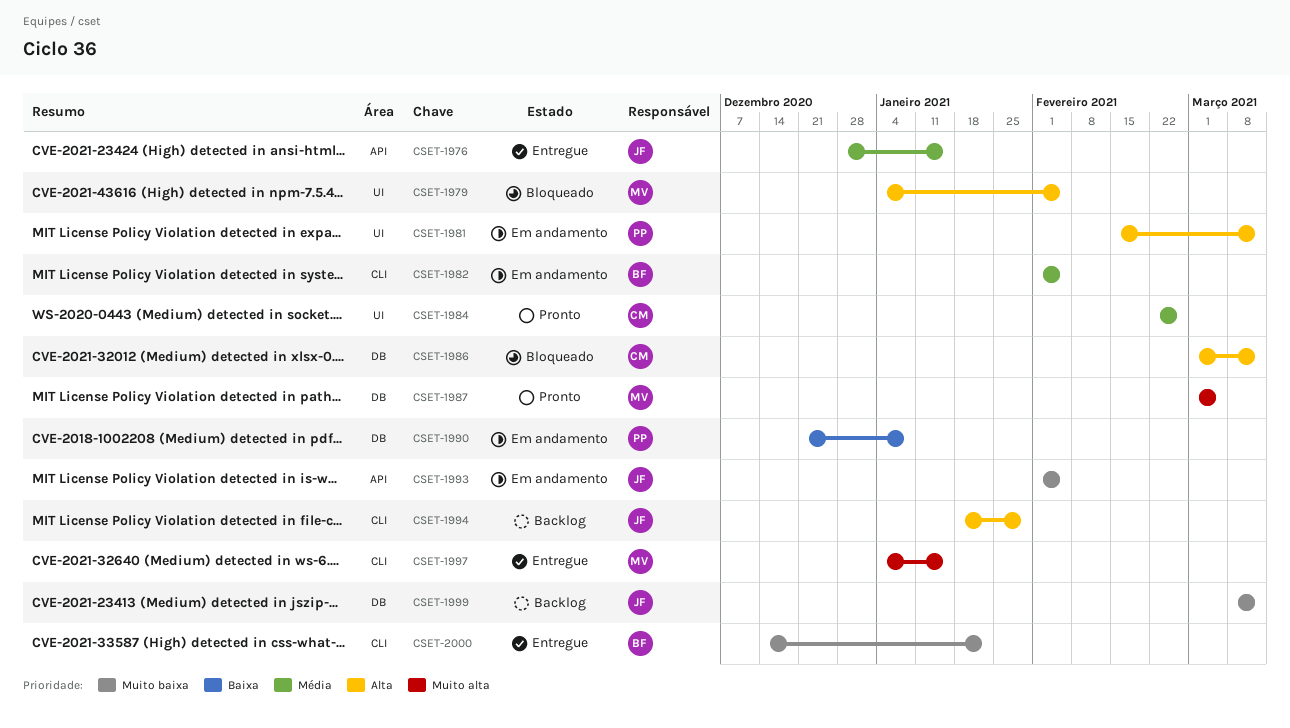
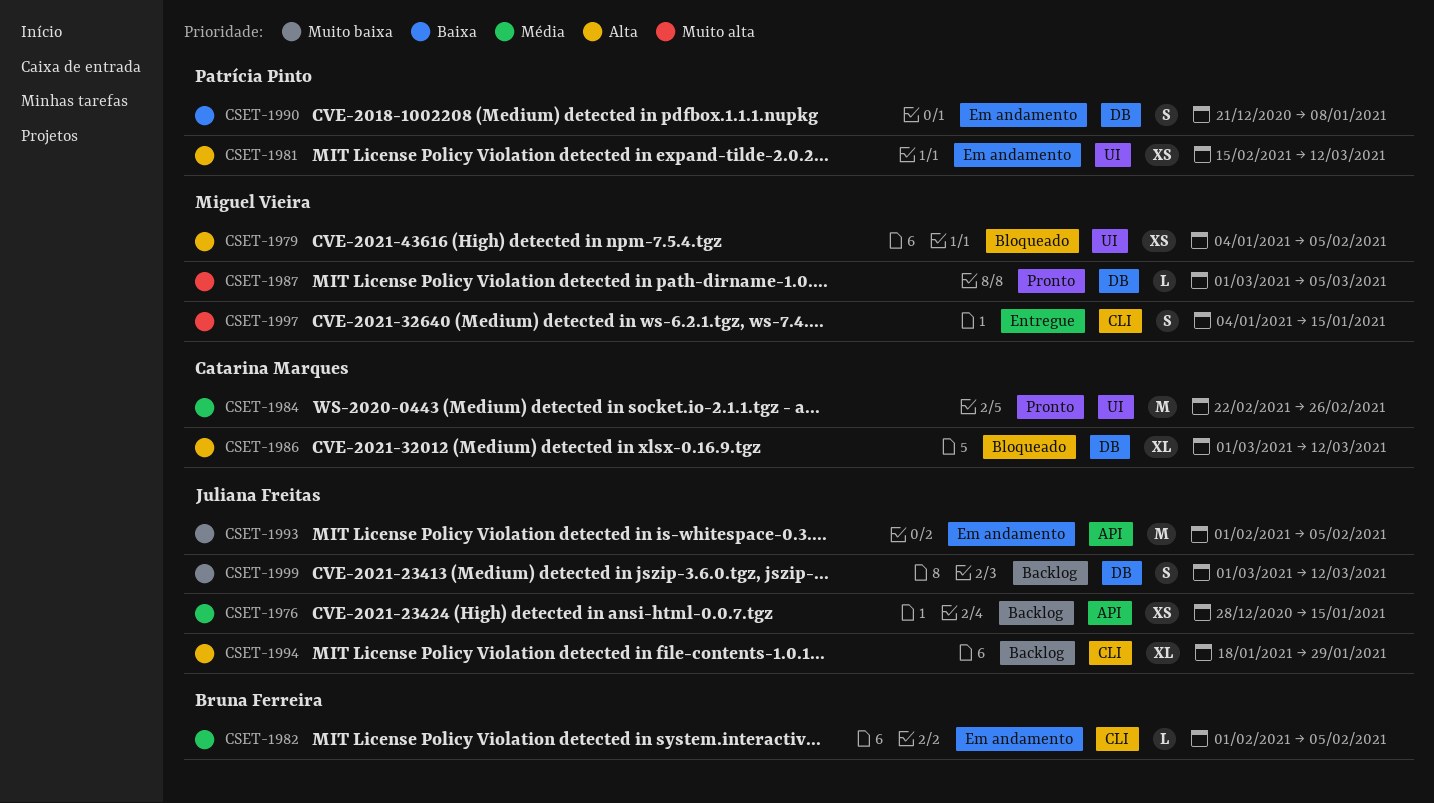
CSET-1976, status: Entregue -> Backlog
CSET-1999, start: Mar 8 -> Mar 1
CSET-2000: present -> none

